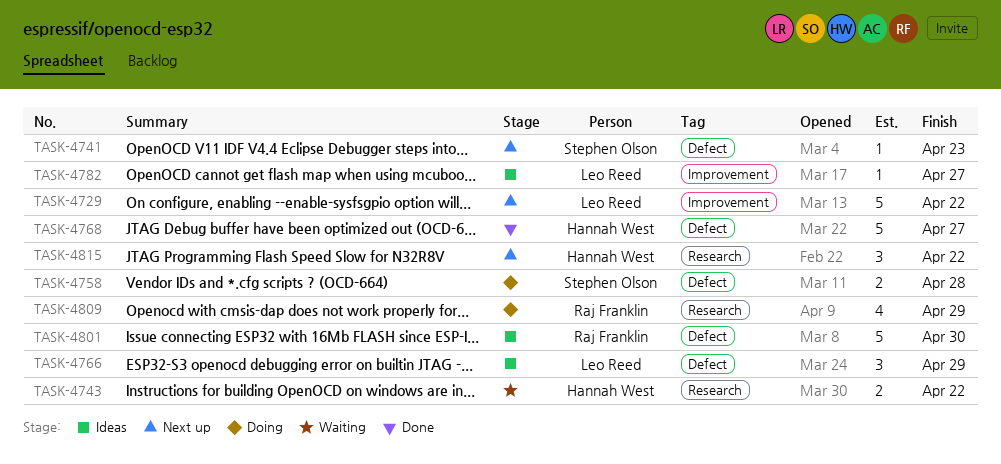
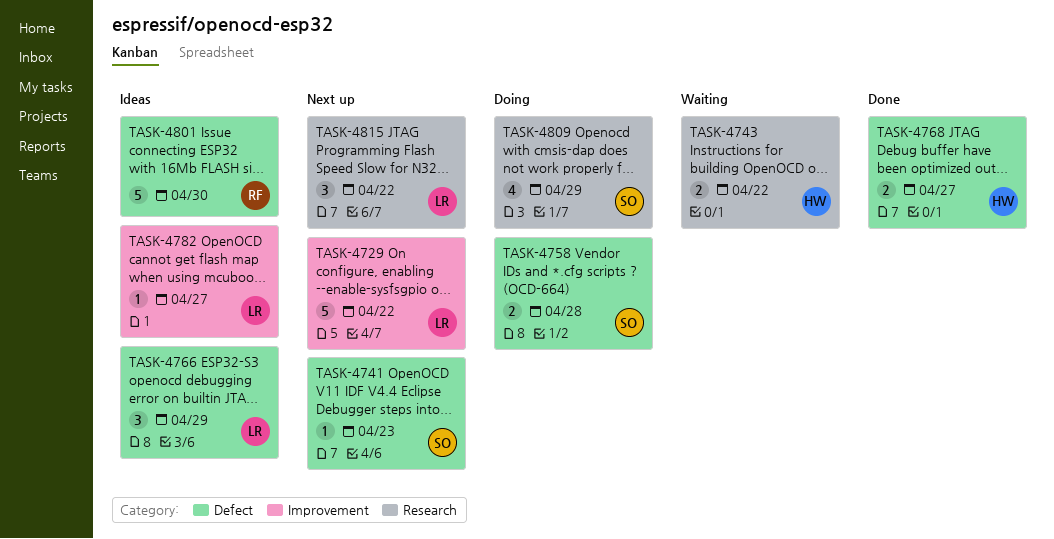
TASK-4768, estimate: 5 -> 2
TASK-4809, owner: Raj Franklin -> Stephen Olson
TASK-4815, owner: Hannah West -> Leo Reed

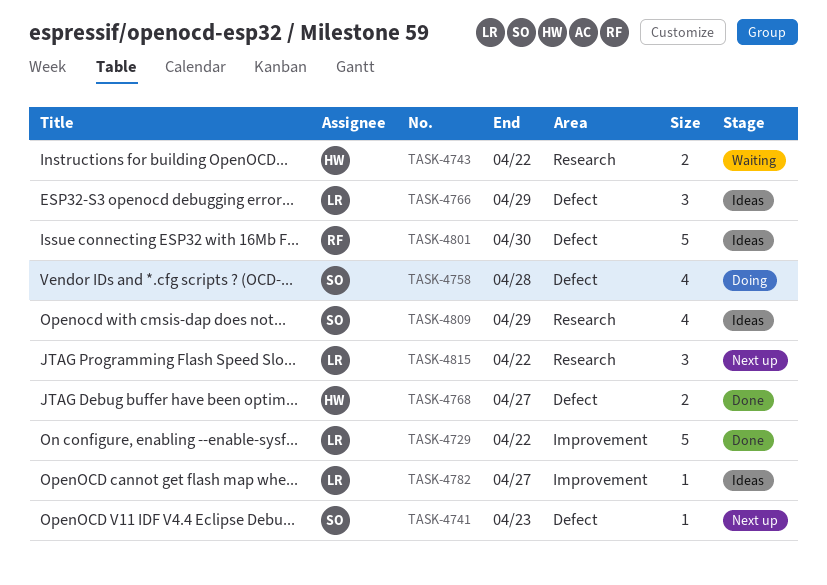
TASK-4729, status: Next up -> Done
TASK-4758, estimate: 2 -> 4
TASK-4809, status: Doing -> Ideas

